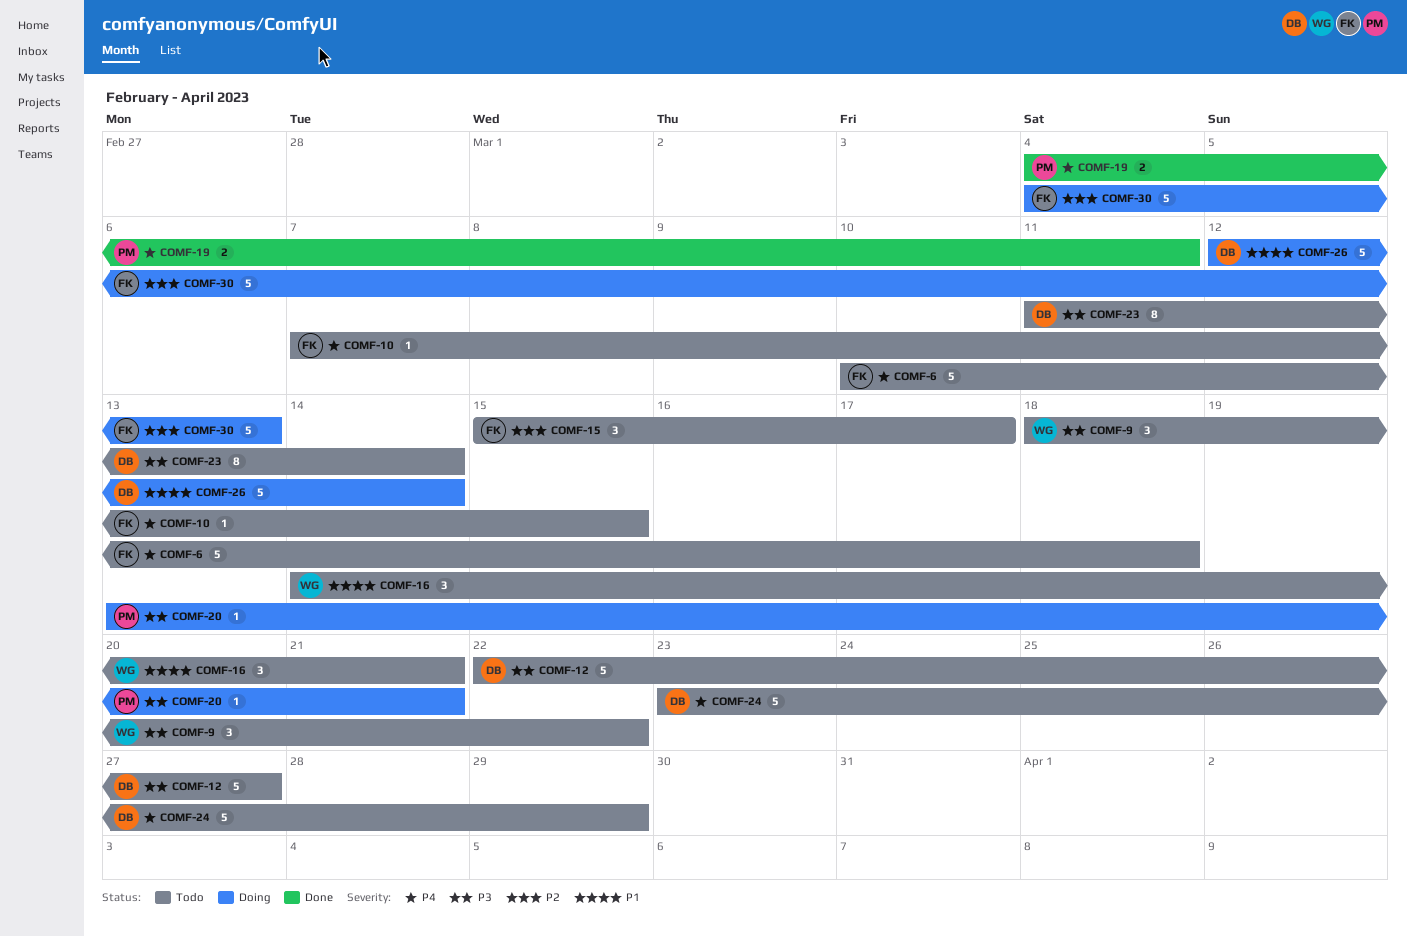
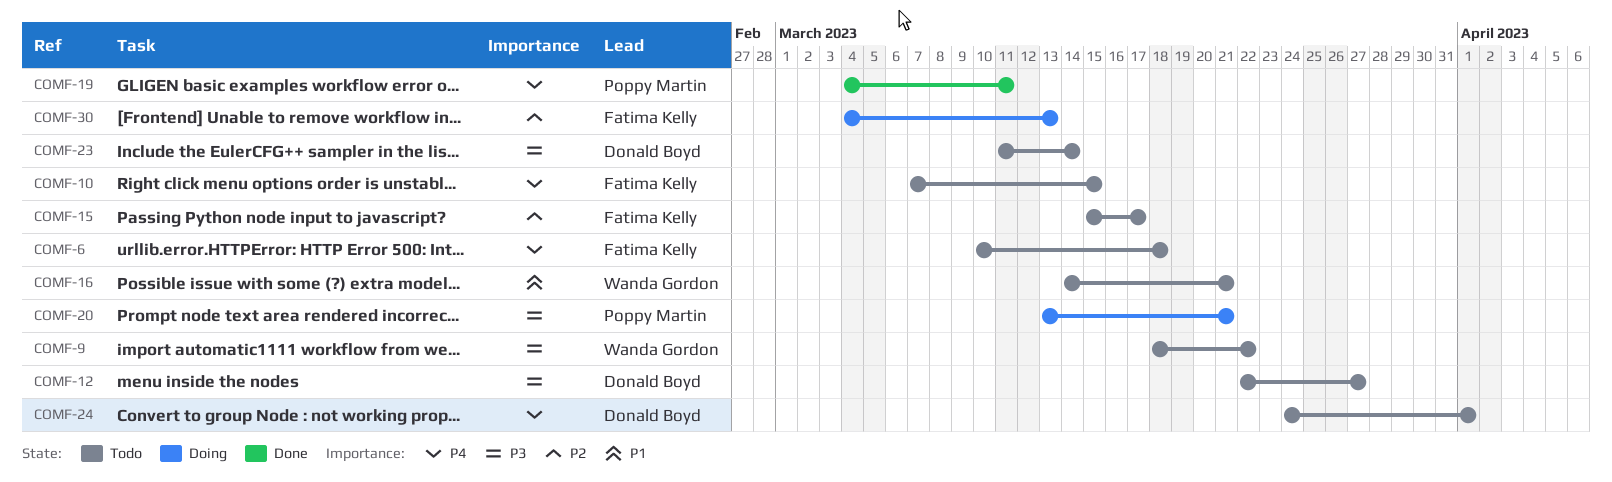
COMF-24, start: Mar 23 -> Mar 24
COMF-24, due: Mar 29 -> Apr 1
COMF-26: present -> none

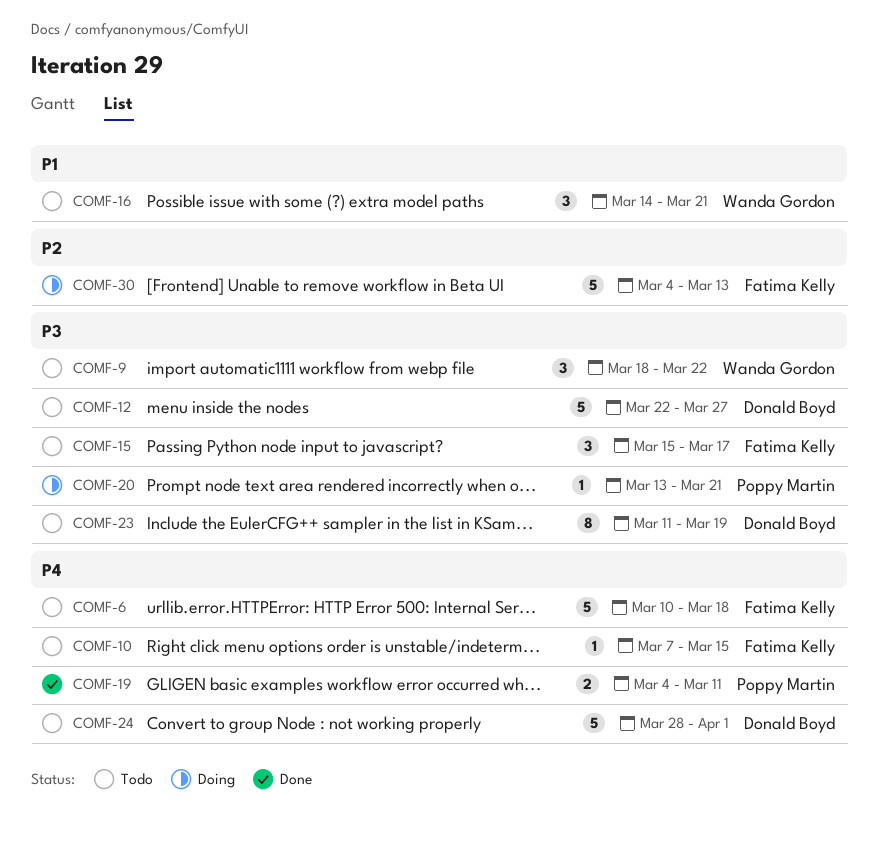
COMF-15, priority: P2 -> P3
COMF-23, due: Mar 14 -> Mar 19
COMF-24, start: Mar 24 -> Mar 28

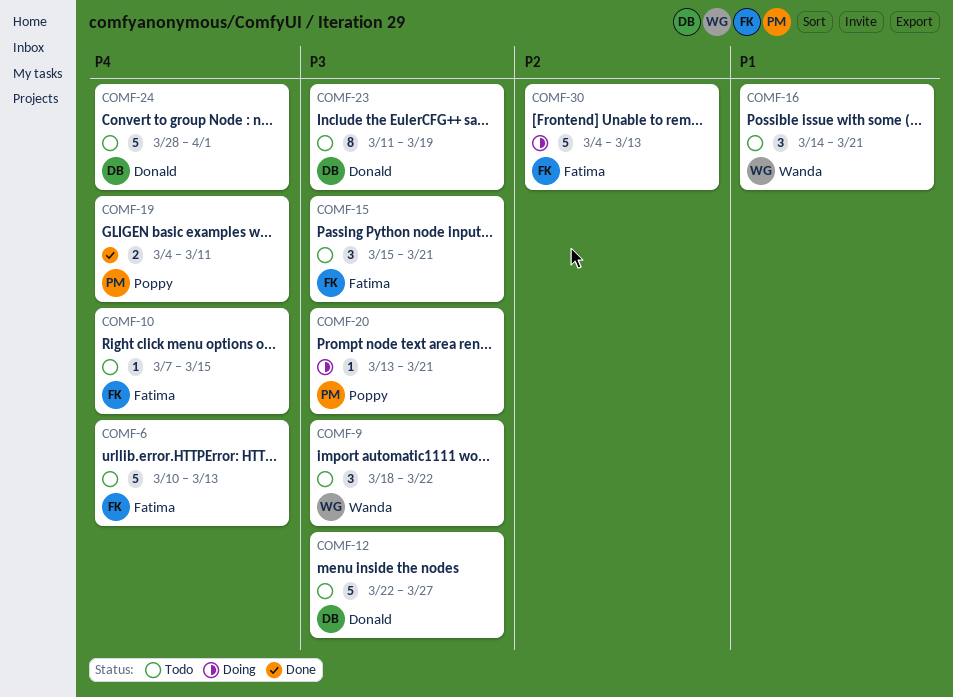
COMF-6, due: Mar 18 -> Mar 13
COMF-15, due: Mar 17 -> Mar 21

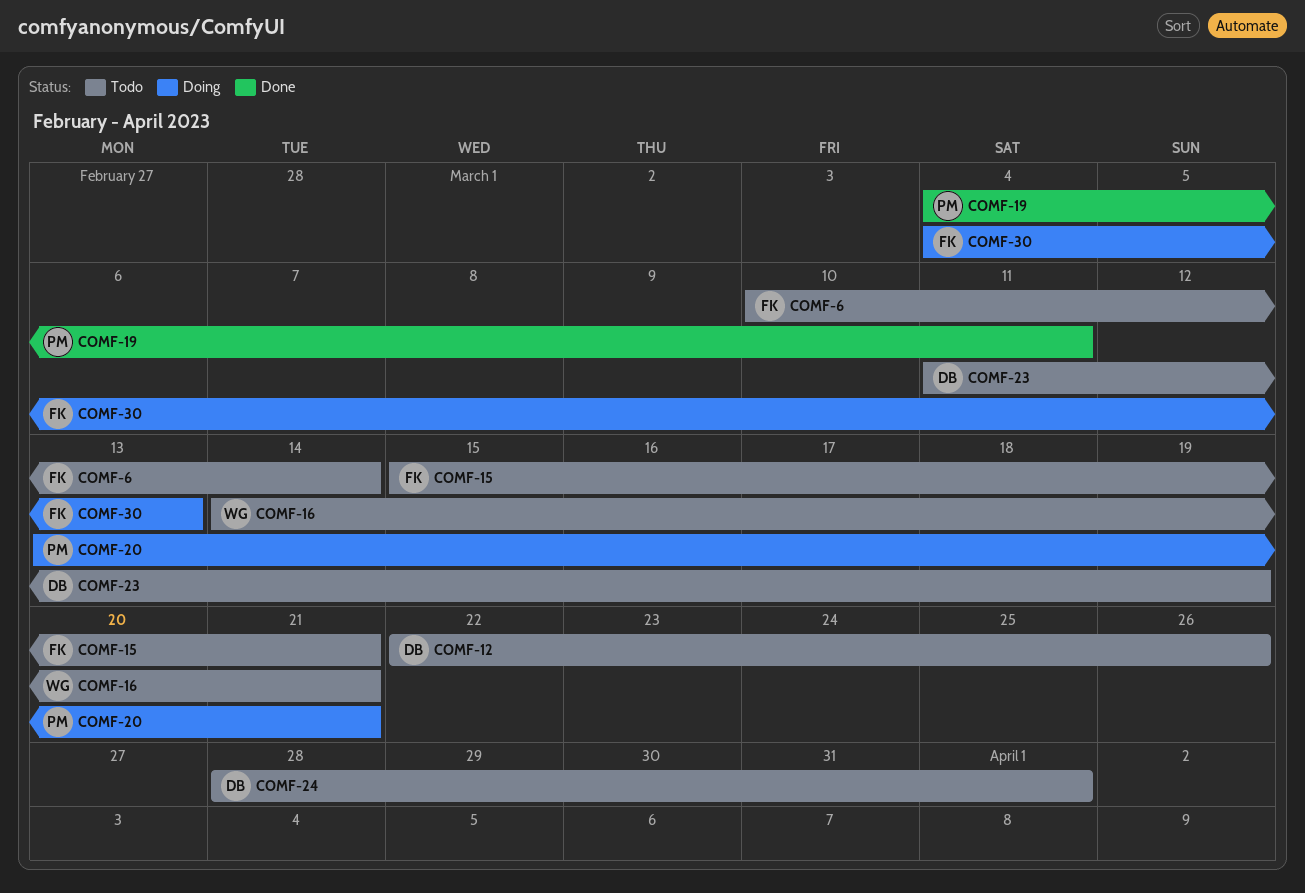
COMF-6, due: Mar 13 -> Mar 14
COMF-9: present -> none
COMF-10: present -> none
COMF-12, due: Mar 27 -> Mar 26

